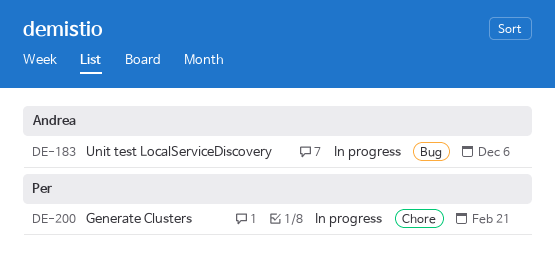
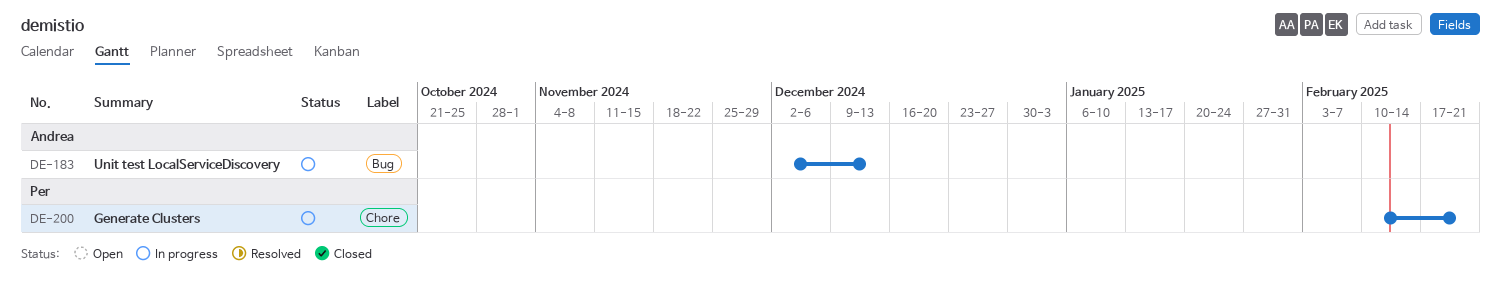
DE-183, due: Dec 6 -> Dec 13

